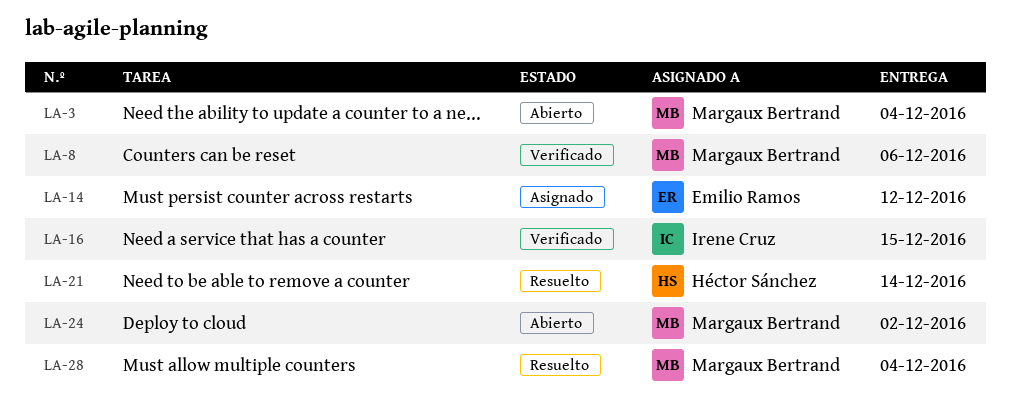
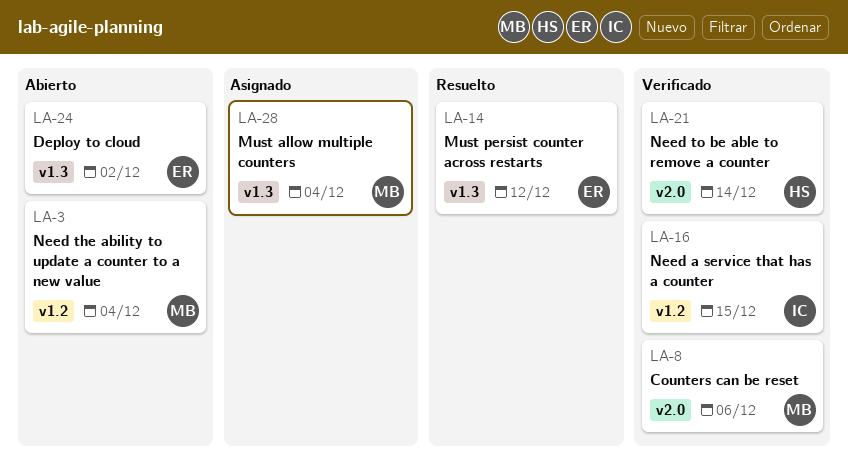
LA-14, status: Asignado -> Resuelto
LA-21, status: Resuelto -> Verificado
LA-24, owner: Margaux Bertrand -> Emilio Ramos
LA-28, status: Resuelto -> Asignado

